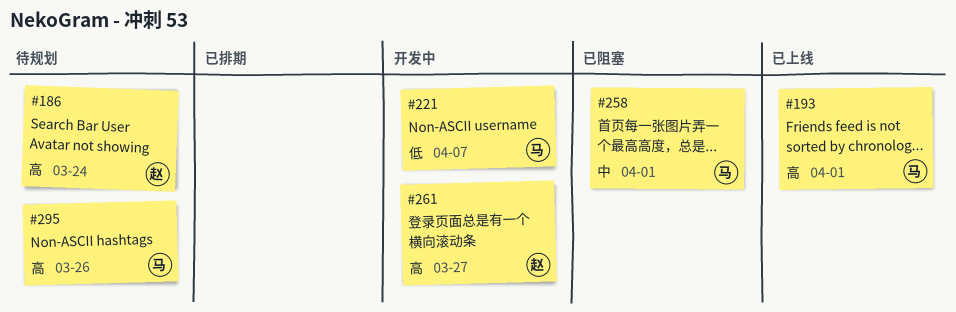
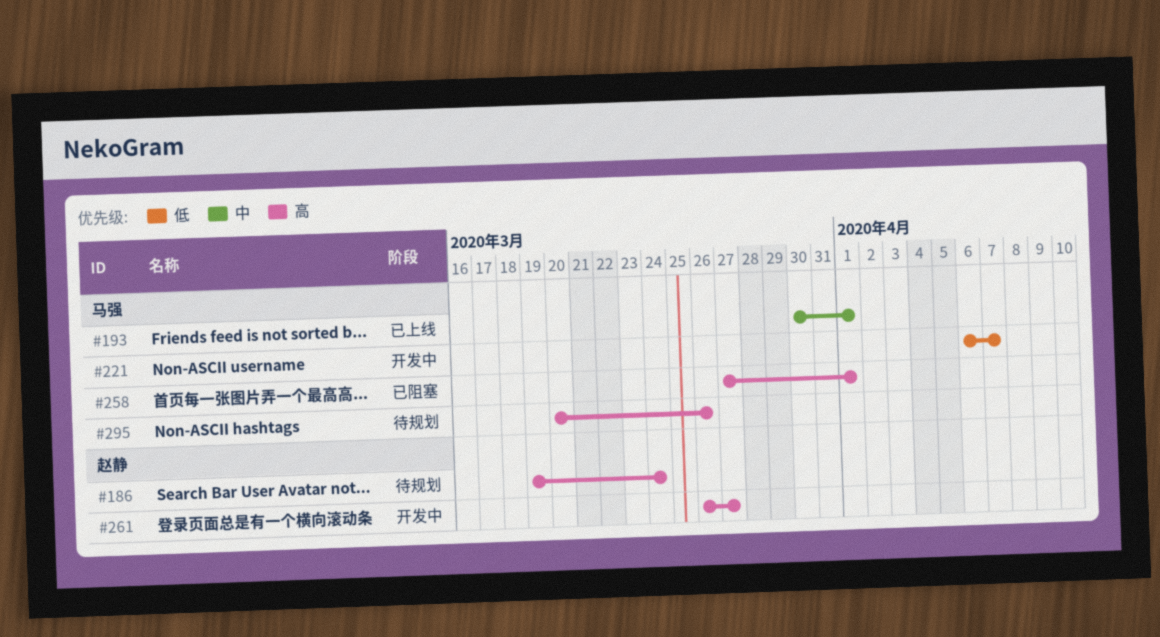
#193, priority: 高 -> 中
#258, priority: 中 -> 高

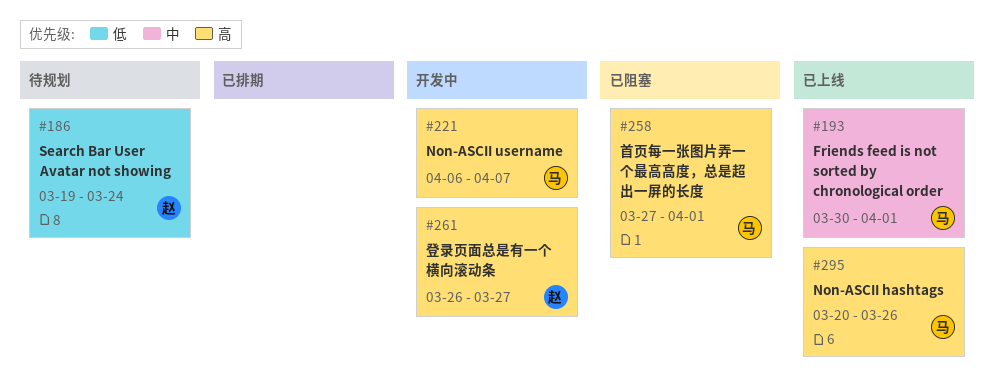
#186, priority: 高 -> 低
#221, priority: 低 -> 高
#295, status: 待规划 -> 已上线

